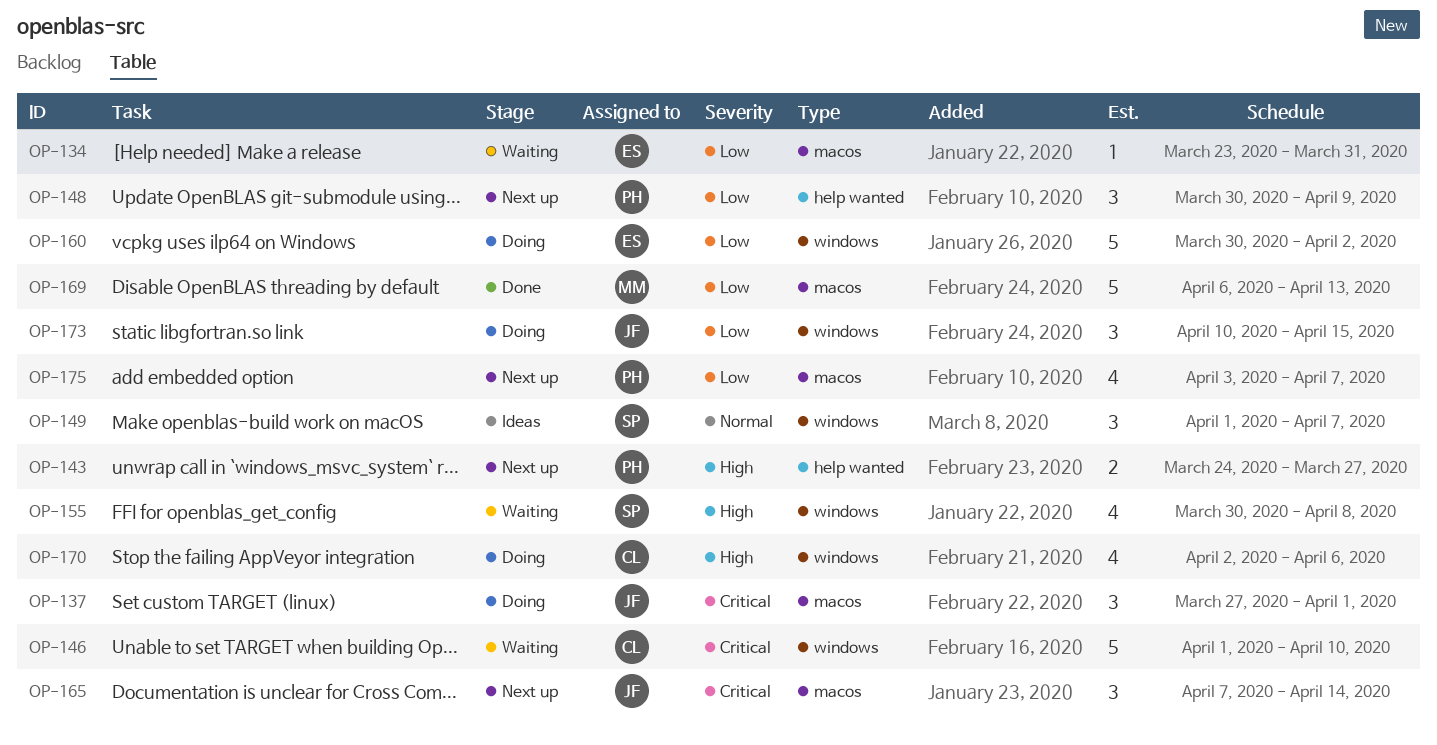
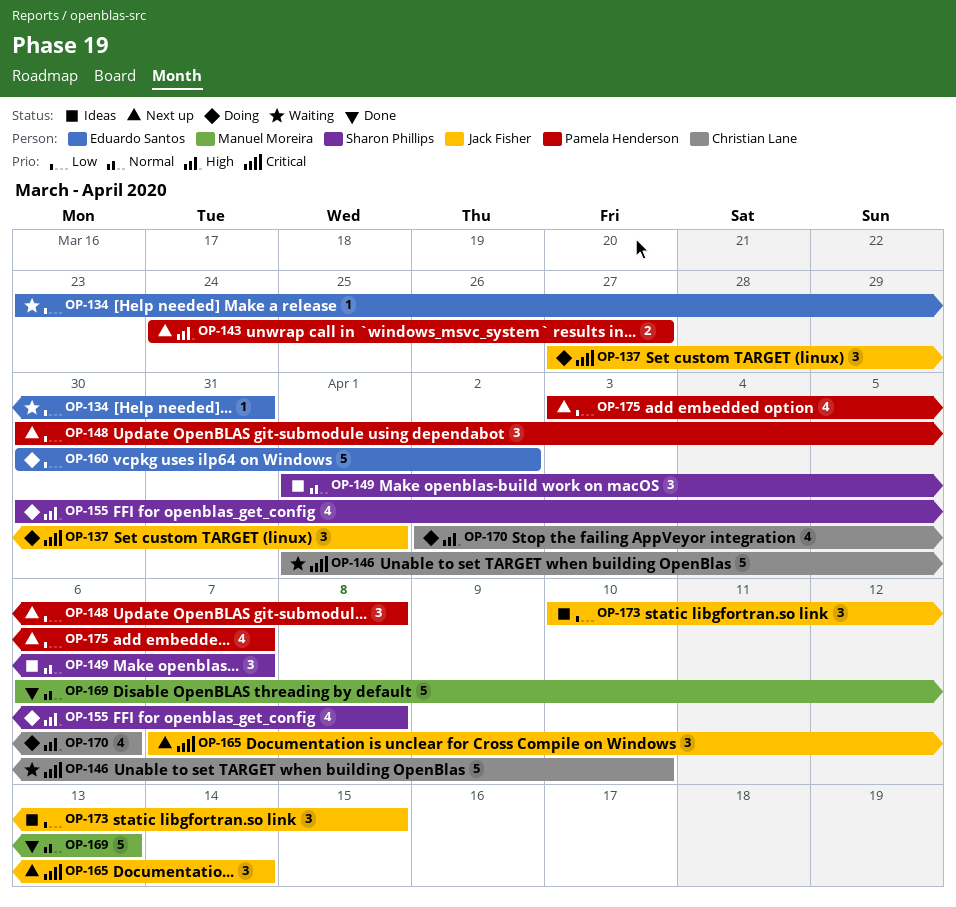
OP-148, due: Apr 9 -> Apr 8
OP-155, status: Waiting -> Doing
OP-169, priority: Low -> Normal
OP-173, status: Doing -> Ideas

